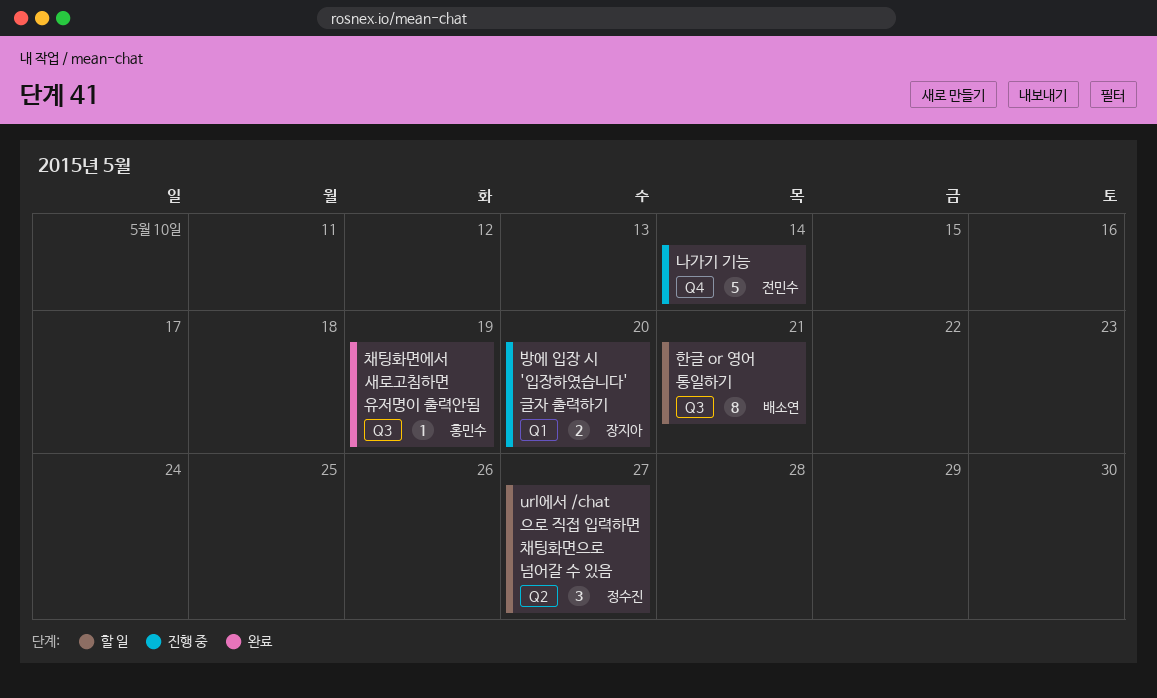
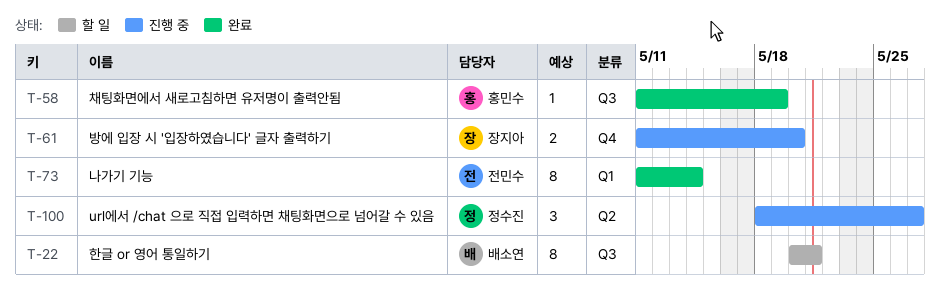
url에서 /chat 으로 직접 입력하면 채팅화면으로 넘어갈 수 있음, status: 할 일 -> 진행 중
나가기 기능, status: 진행 중 -> 완료
나가기 기능, label: Q4 -> Q1
나가기 기능, estimate: 5 -> 8
방에 입장 시 '입장하였습니다' 글자 출력하기, label: Q1 -> Q4

